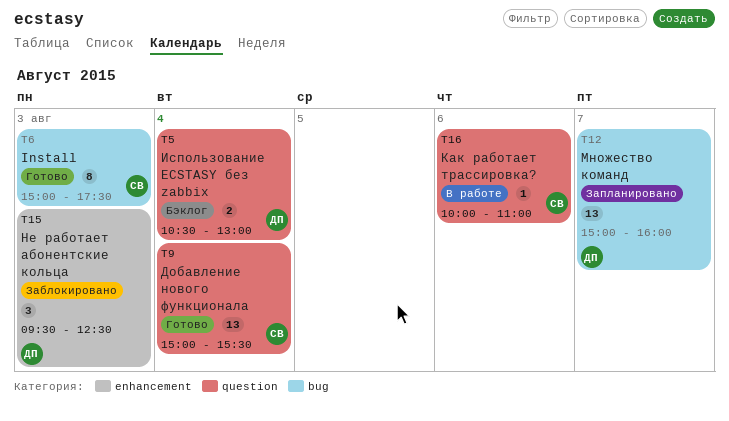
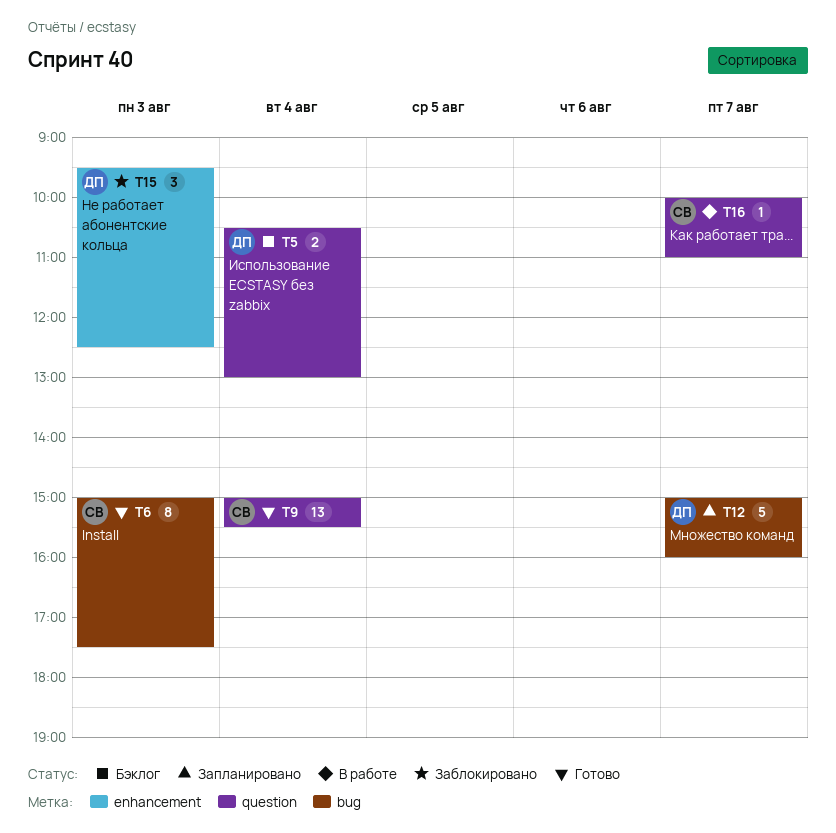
T12, estimate: 13 -> 5
T16, day: Aug 6 -> Aug 7

